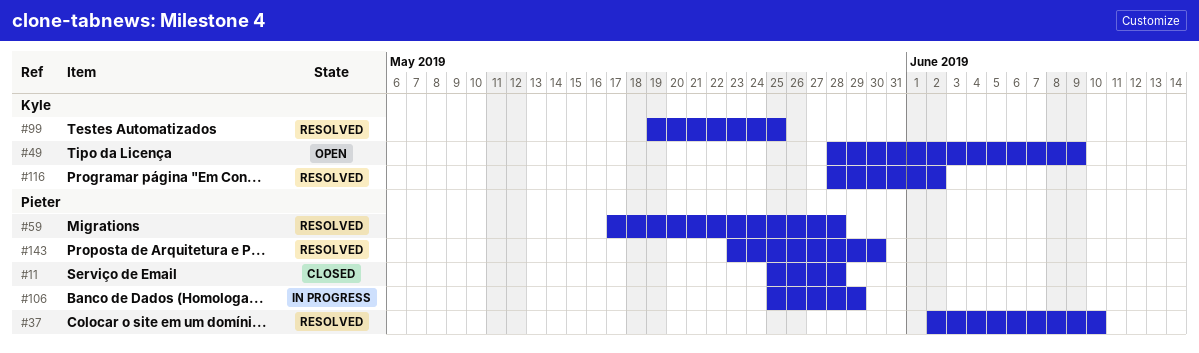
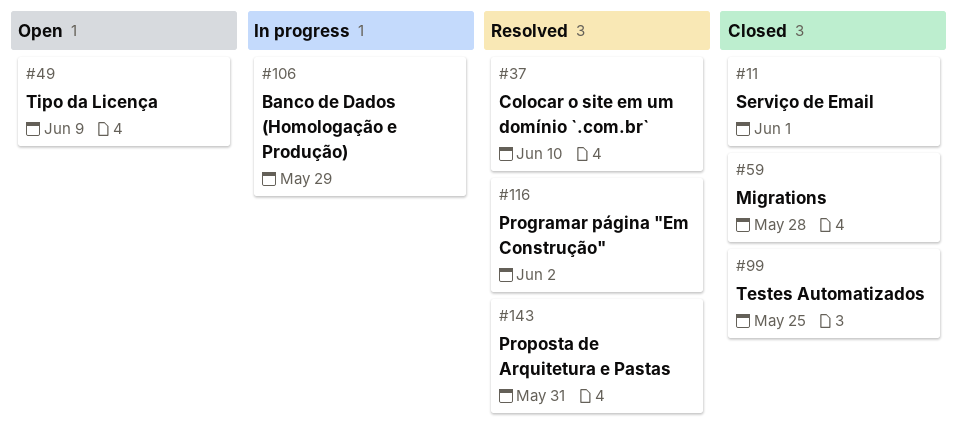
#11, due: May 28 -> Jun 1
#59, status: Resolved -> Closed
#99, status: Resolved -> Closed
#143, due: May 30 -> May 31

